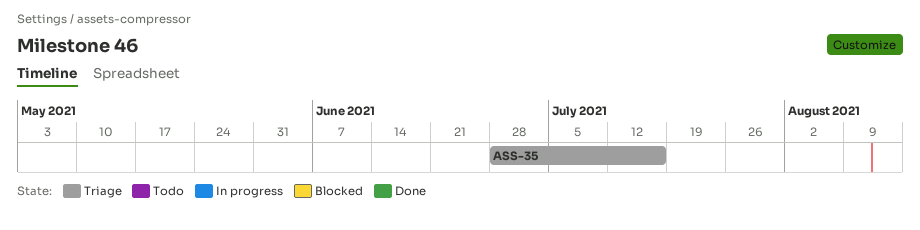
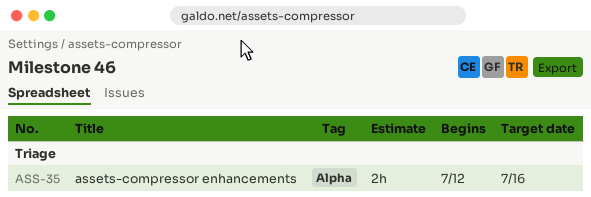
ASS-35, start: Jun 28 -> Jul 12

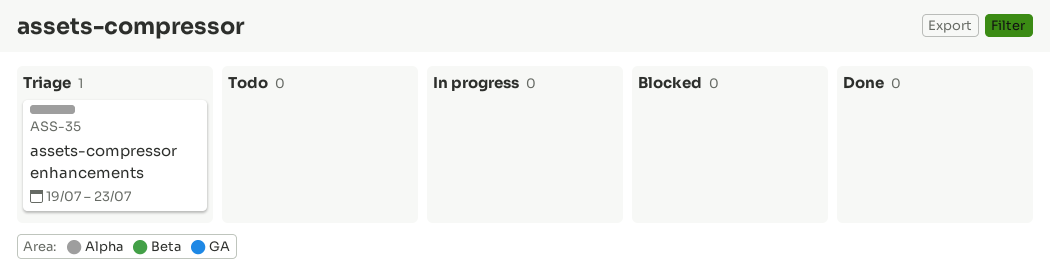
ASS-35, start: Jul 12 -> Jul 19
ASS-35, due: Jul 16 -> Jul 23

